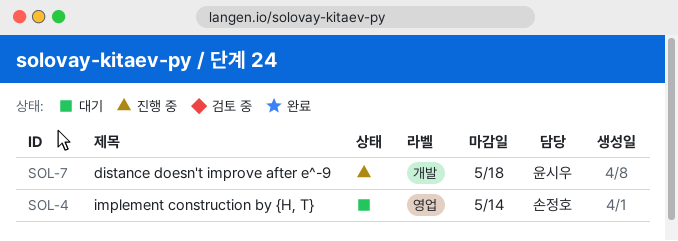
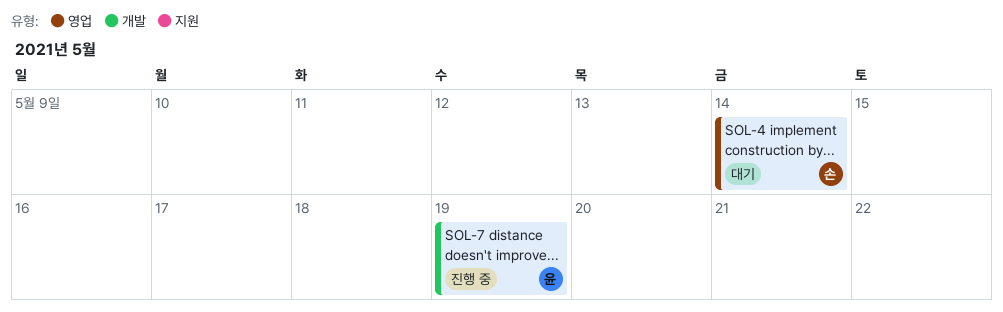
SOL-7, due: May 18 -> May 19

